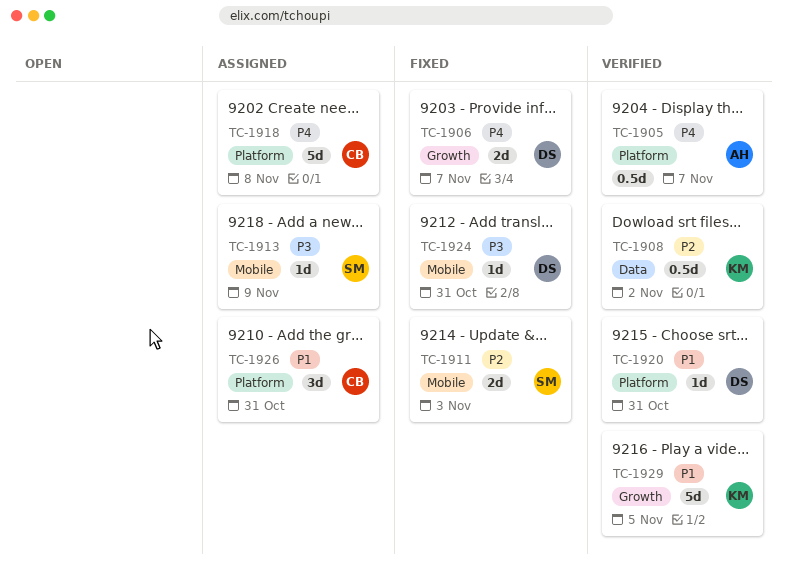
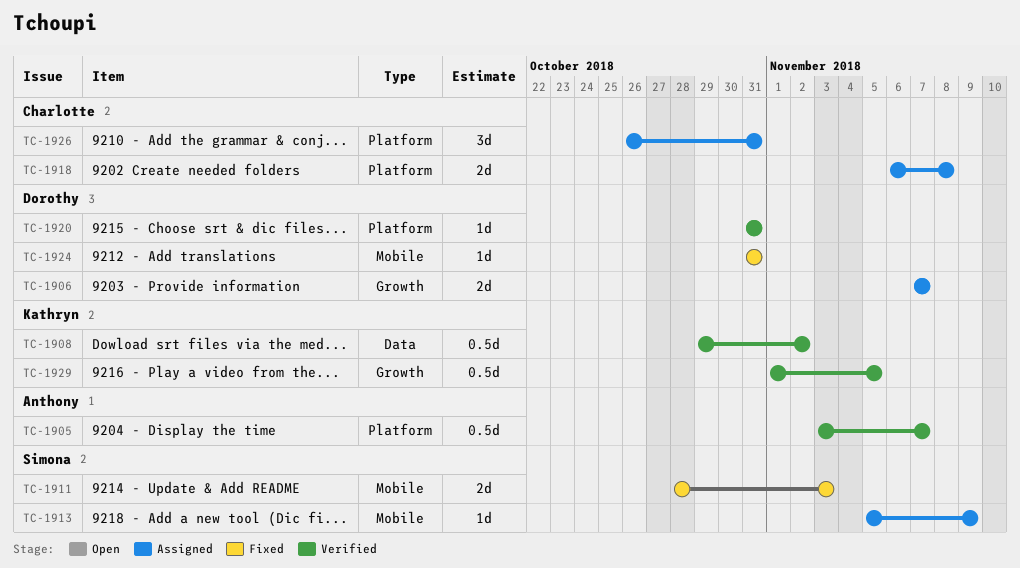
TC-1906, status: Fixed -> Assigned
TC-1918, estimate: 5d -> 2d
TC-1929, estimate: 5d -> 0.5d

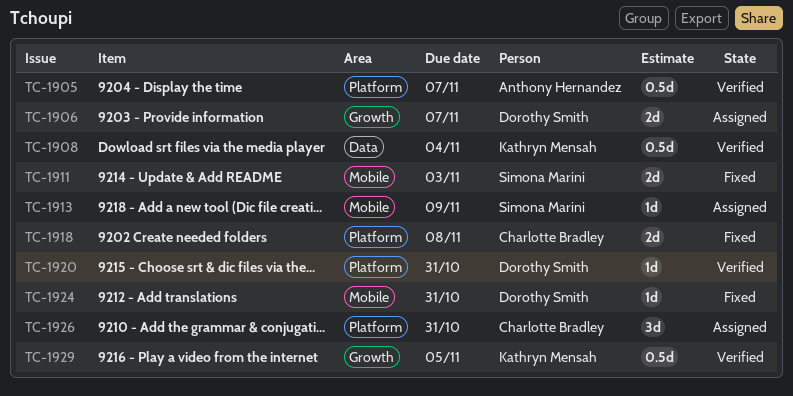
TC-1908, due: Nov 2 -> Nov 4
TC-1918, status: Assigned -> Fixed

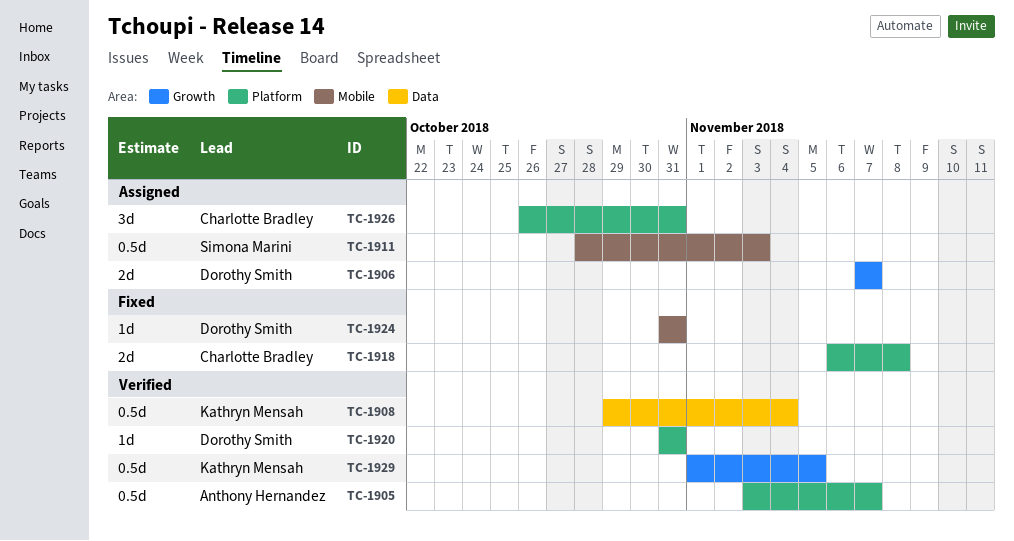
TC-1911, status: Fixed -> Assigned
TC-1911, estimate: 2d -> 0.5d
TC-1913: present -> none

